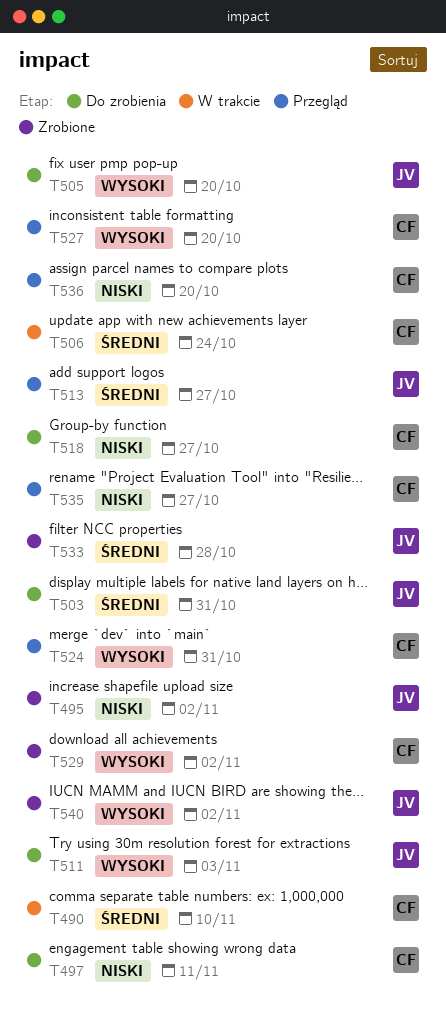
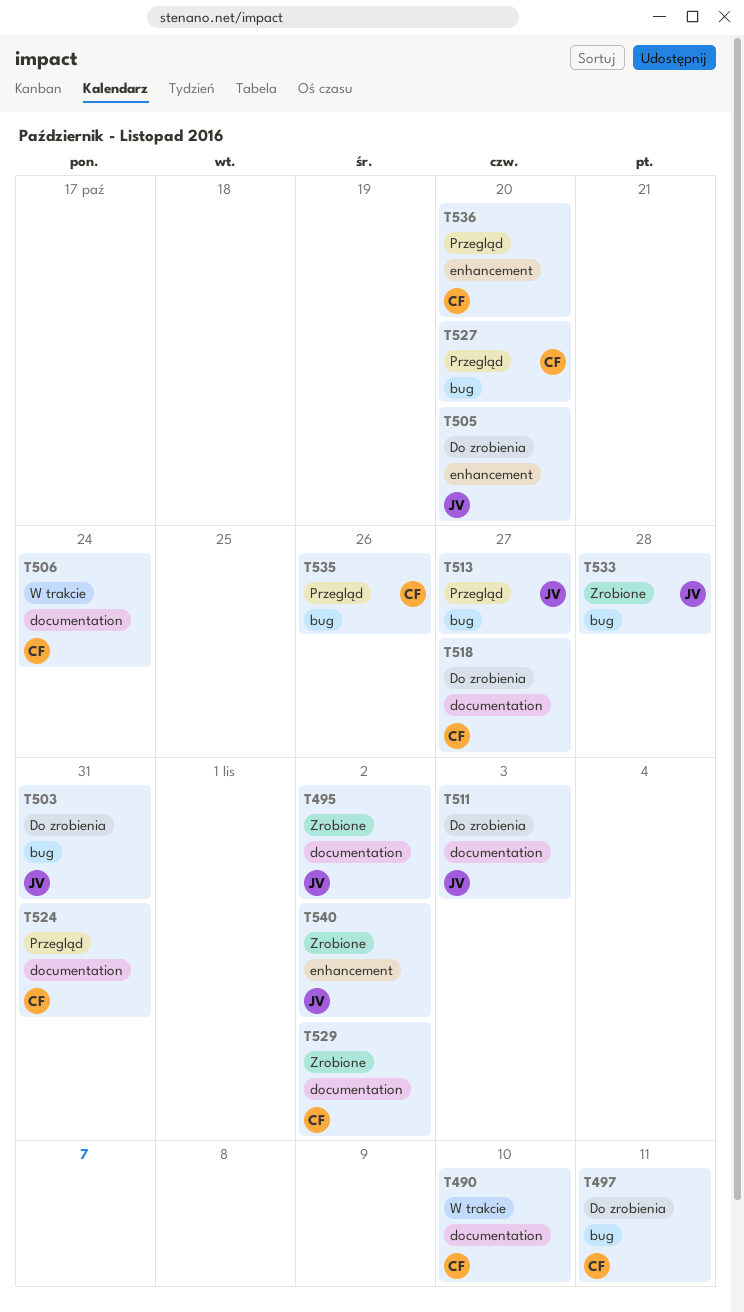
T535, due: Oct 27 -> Oct 26

